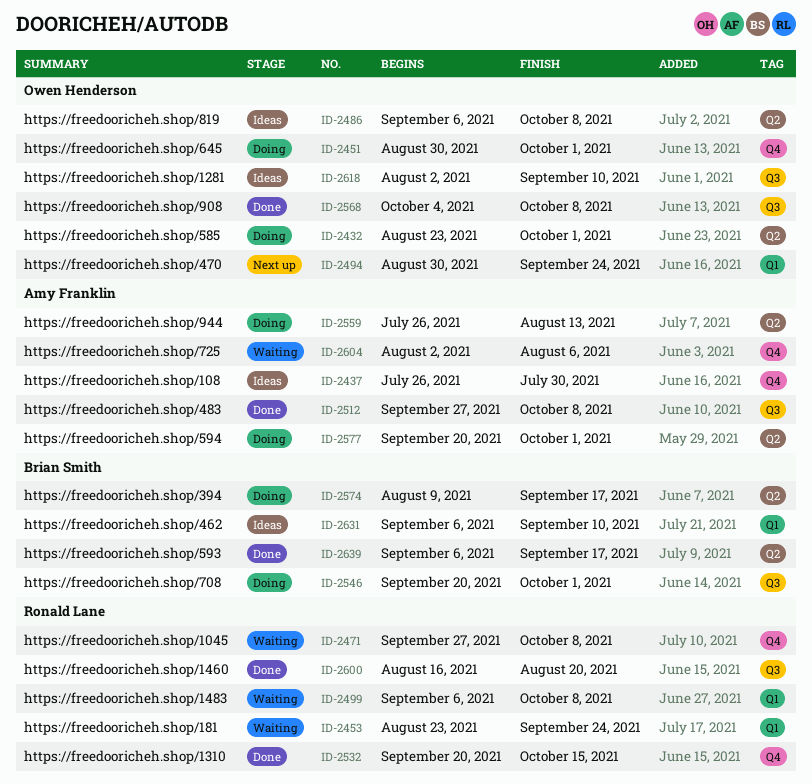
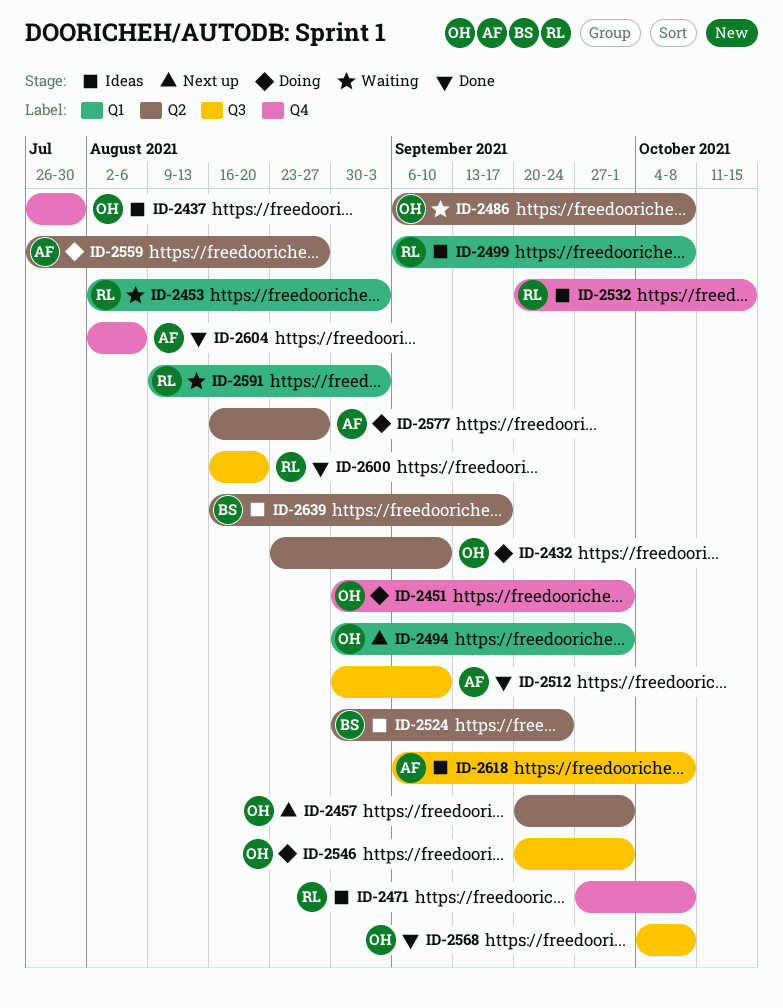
ID-2432, due: Oct 1 -> Sep 10
ID-2437, owner: Amy Franklin -> Owen Henderson
ID-2453, start: Aug 23 -> Aug 2
ID-2453, due: Sep 24 -> Sep 3
ID-2457: none -> present
ID-2471, status: Waiting -> Ideas
ID-2486, status: Ideas -> Waiting
ID-2494, due: Sep 24 -> Oct 1
ID-2499, status: Waiting -> Ideas
ID-2512, start: Sep 27 -> Aug 30
ID-2512, due: Oct 8 -> Sep 10
ID-2524: none -> present
ID-2532, status: Done -> Ideas
ID-2546, owner: Brian Smith -> Owen Henderson
ID-2559, due: Aug 13 -> Aug 27
ID-2574: present -> none
ID-2577, start: Sep 20 -> Aug 16
ID-2577, due: Oct 1 -> Aug 27
ID-2591: none -> present
ID-2604, status: Waiting -> Done
ID-2618, owner: Owen Henderson -> Amy Franklin
ID-2618, start: Aug 2 -> Sep 6
ID-2618, due: Sep 10 -> Oct 8
ID-2631: present -> none
ID-2639, status: Done -> Ideas
ID-2639, start: Sep 6 -> Aug 16

